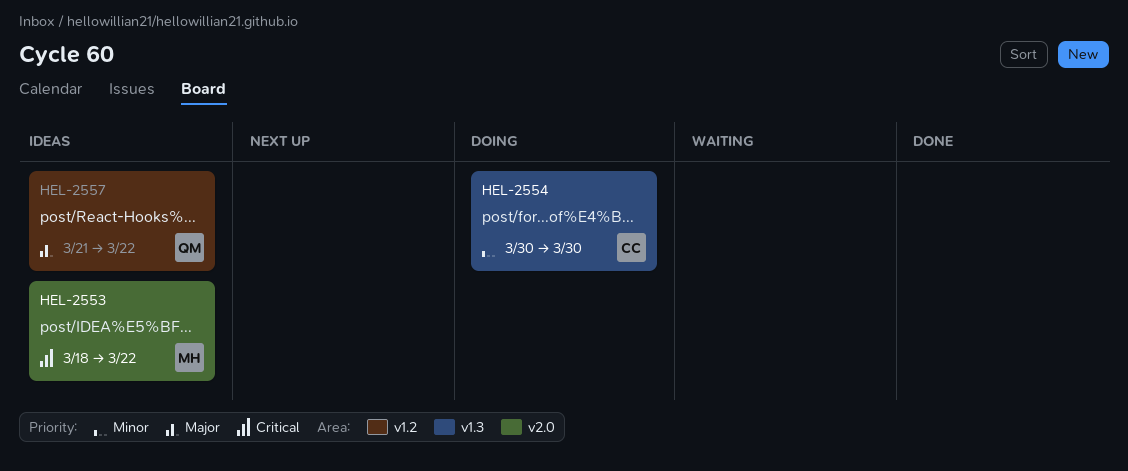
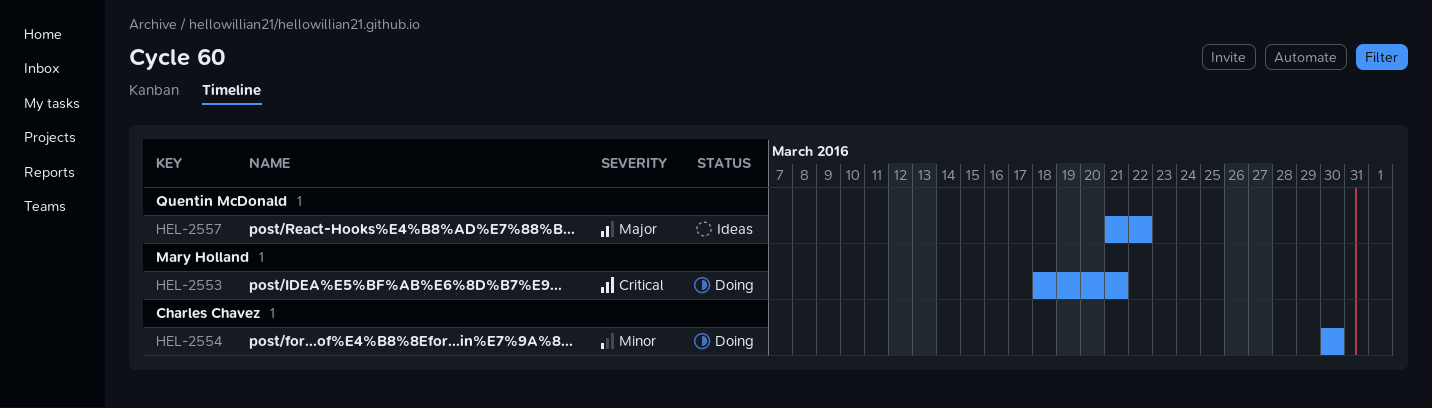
HEL-2553, status: Ideas -> Doing
HEL-2553, due: Mar 22 -> Mar 21

